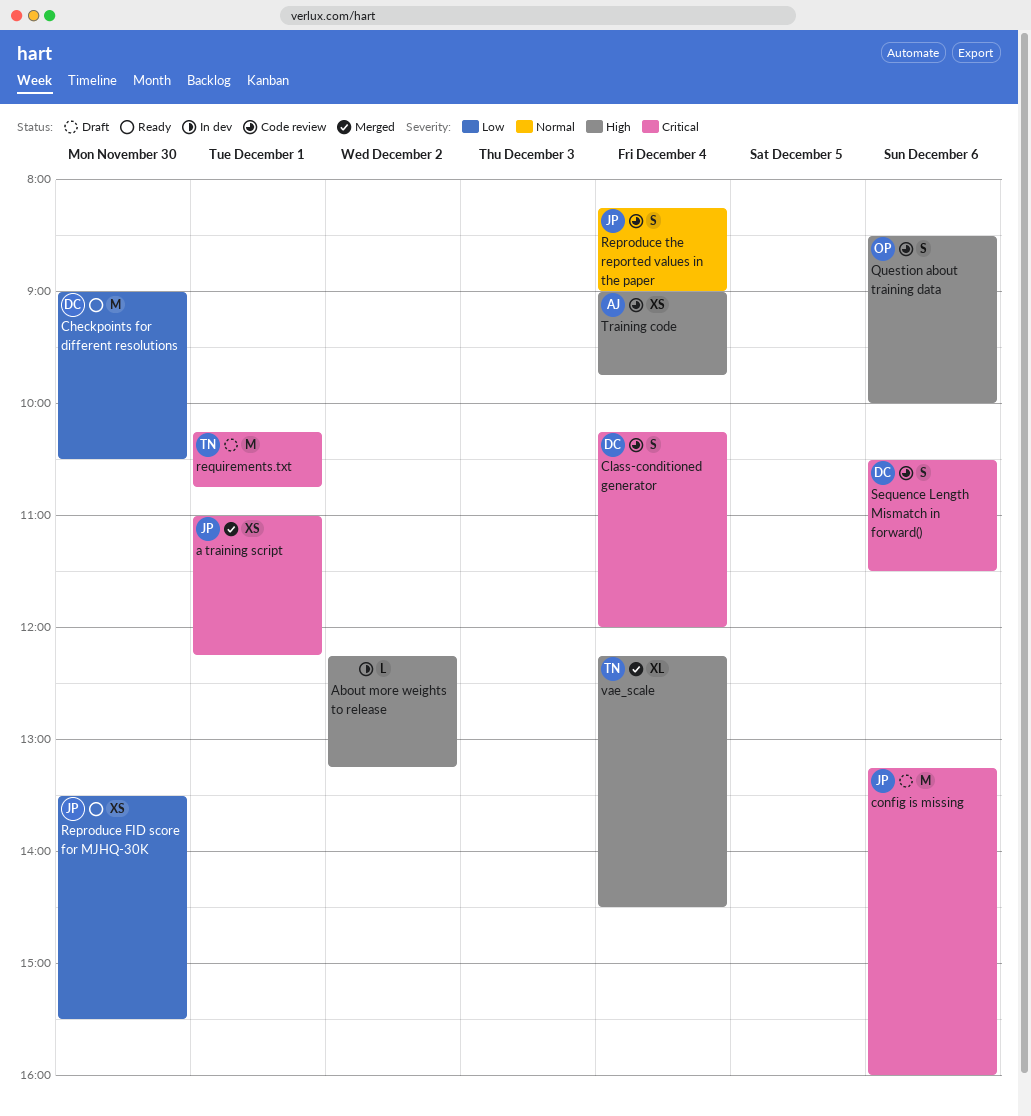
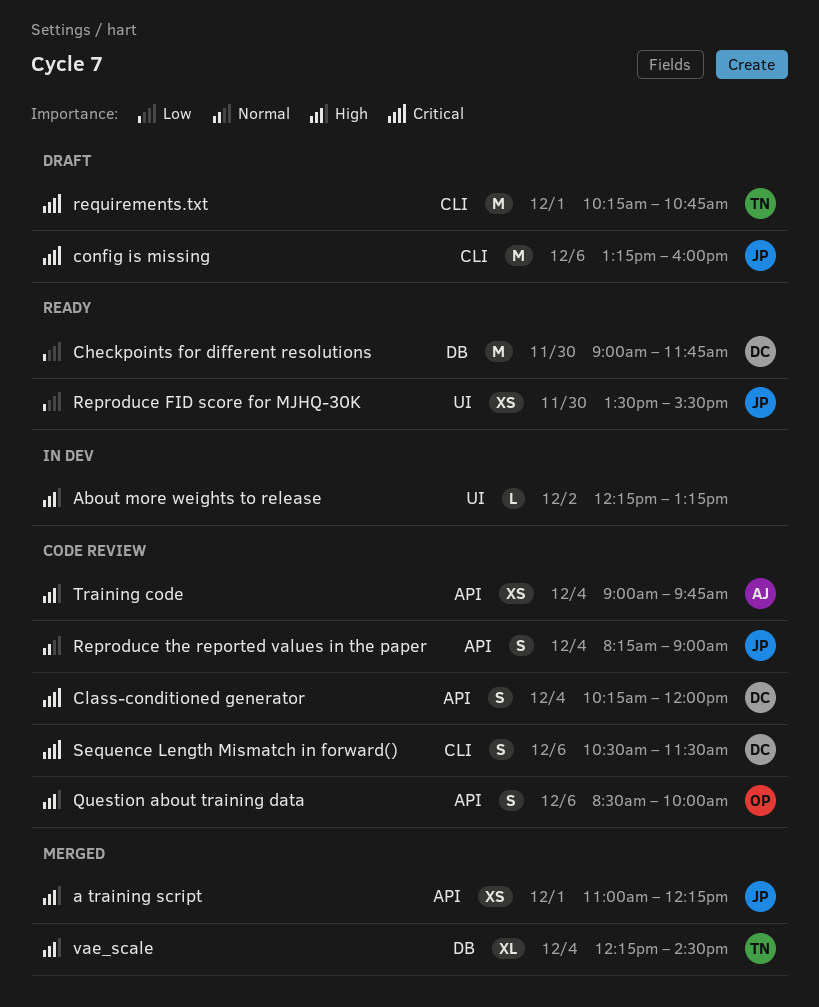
a training script, priority: Critical -> High
Checkpoints for different resolutions, ends: 10:30 -> 11:45

